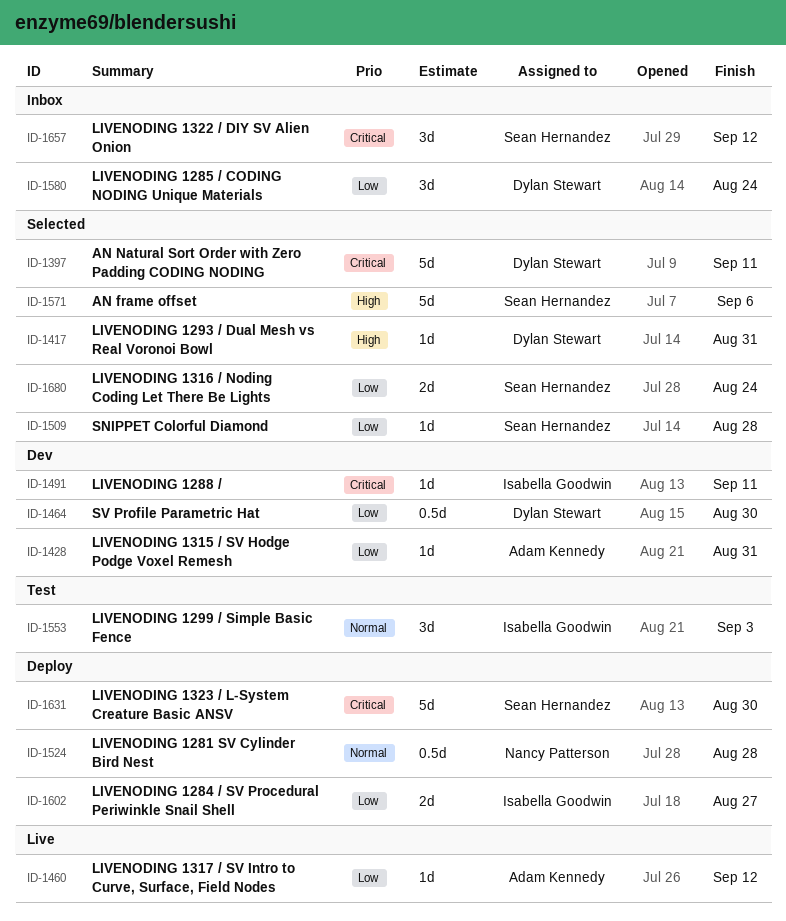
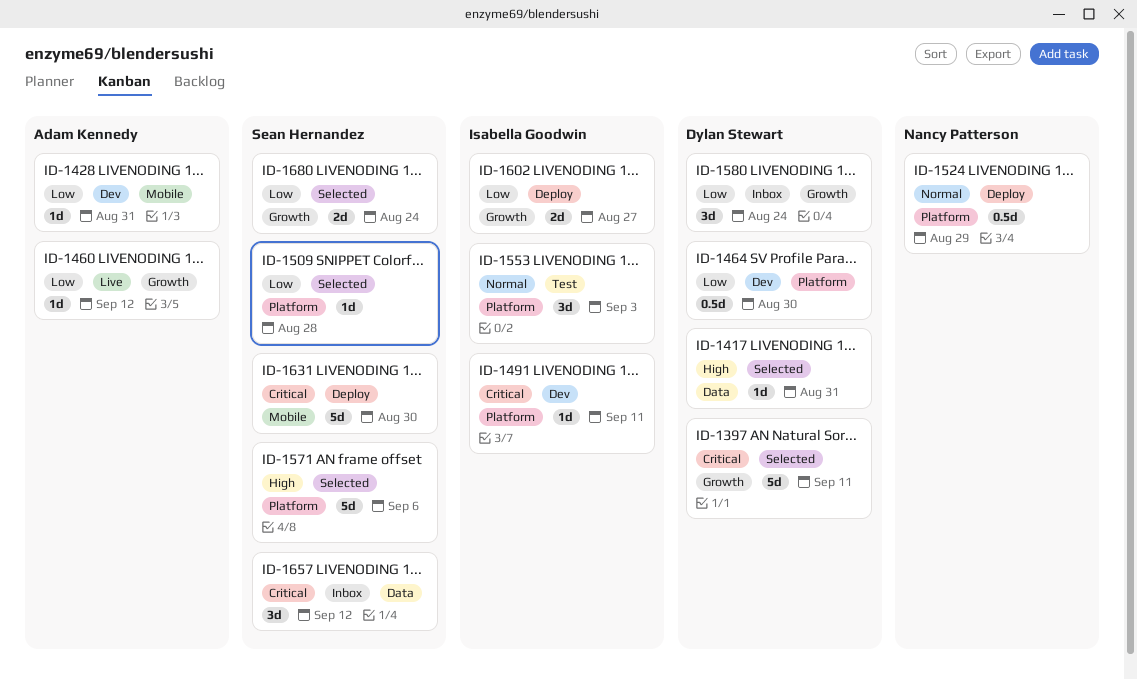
ID-1524, due: Aug 28 -> Aug 29

